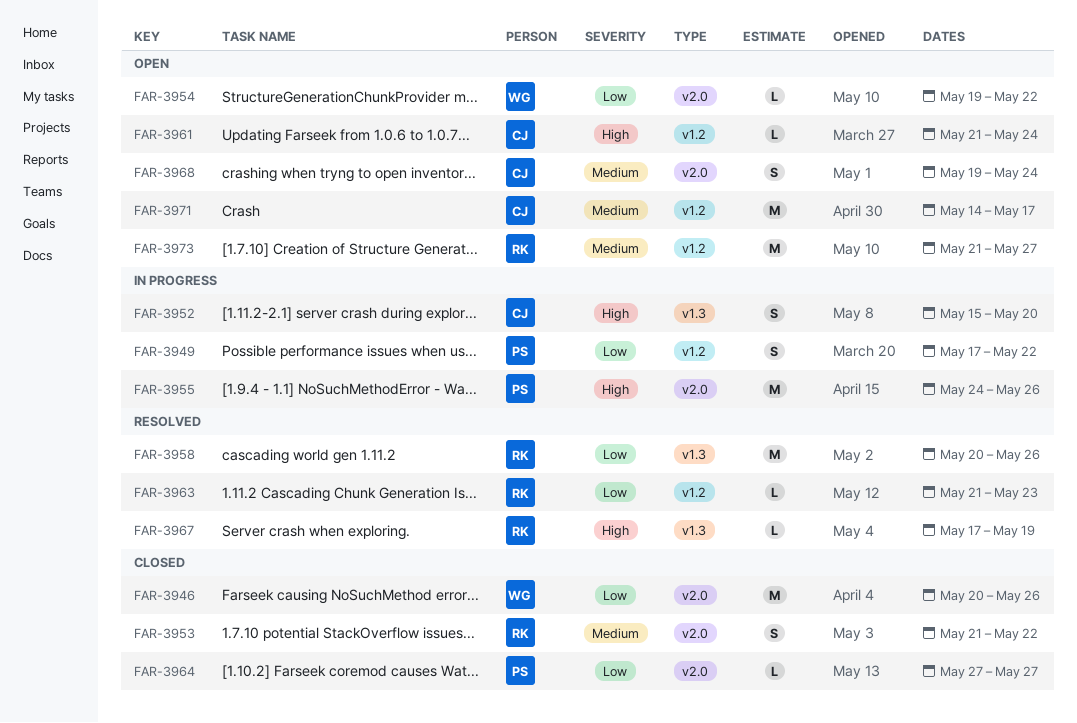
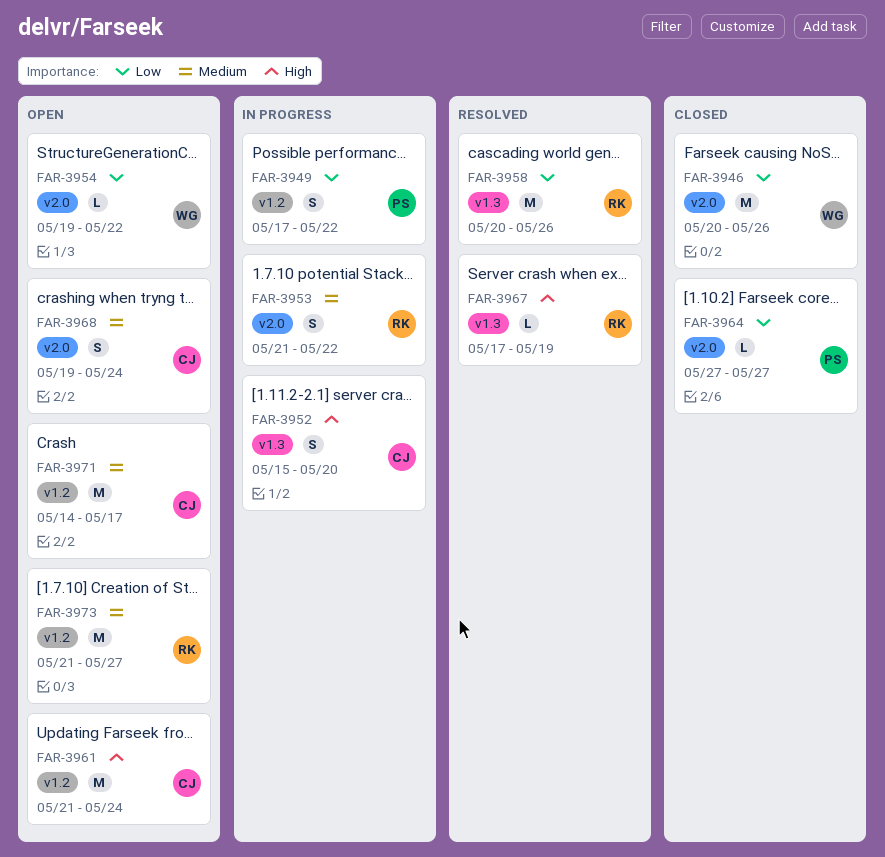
FAR-3953, status: Closed -> In progress
FAR-3955: present -> none
FAR-3961, estimate: L -> M
FAR-3963: present -> none

